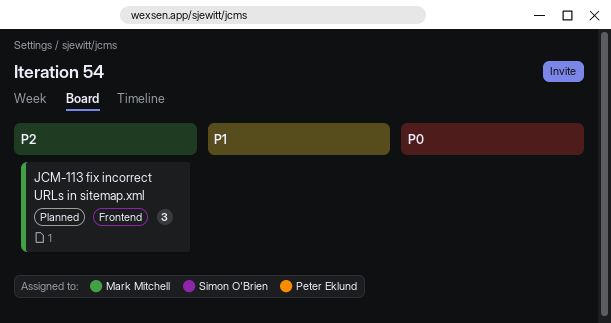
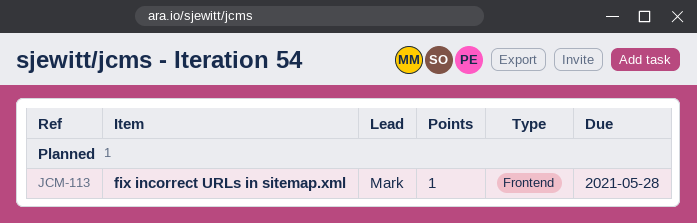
JCM-113, estimate: 3 -> 1

